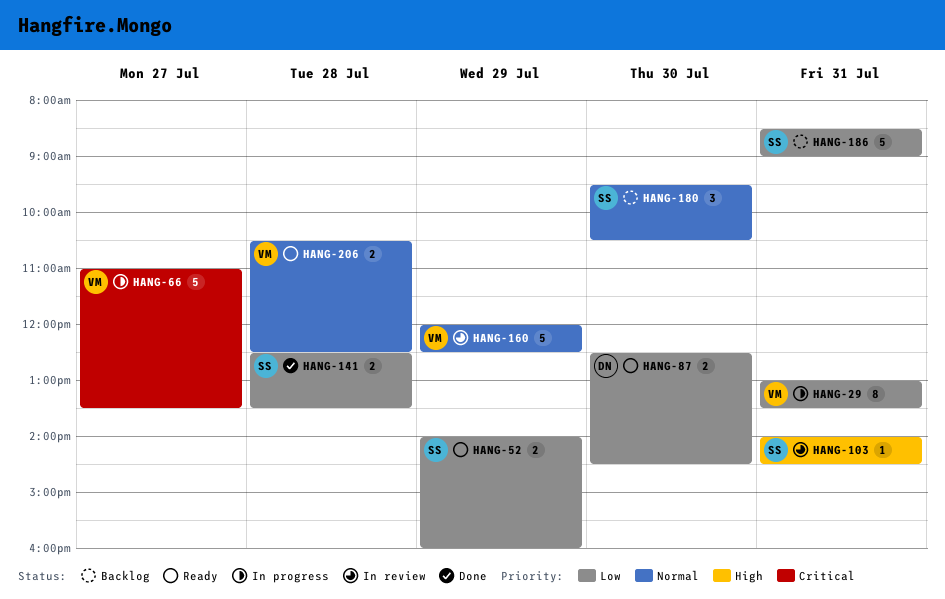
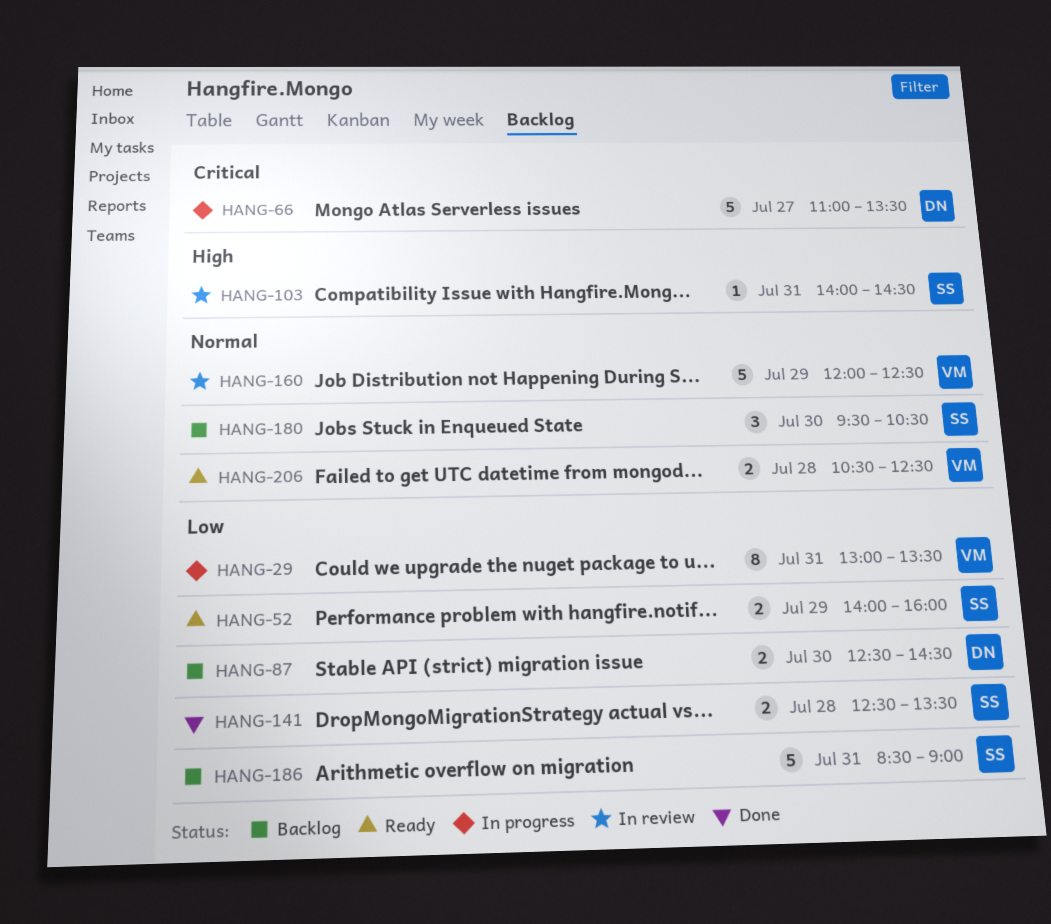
HANG-66, owner: VM -> DN
HANG-87, status: Ready -> Backlog

